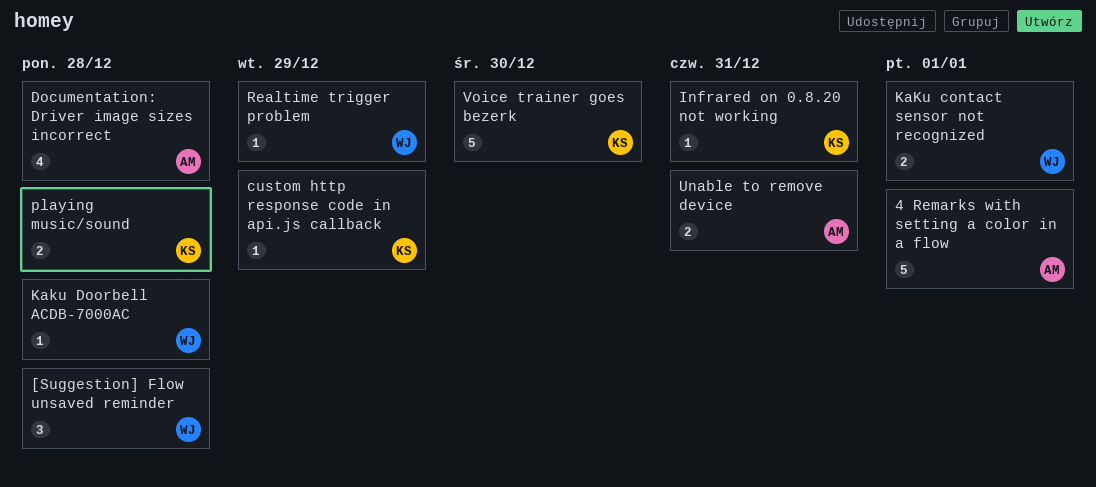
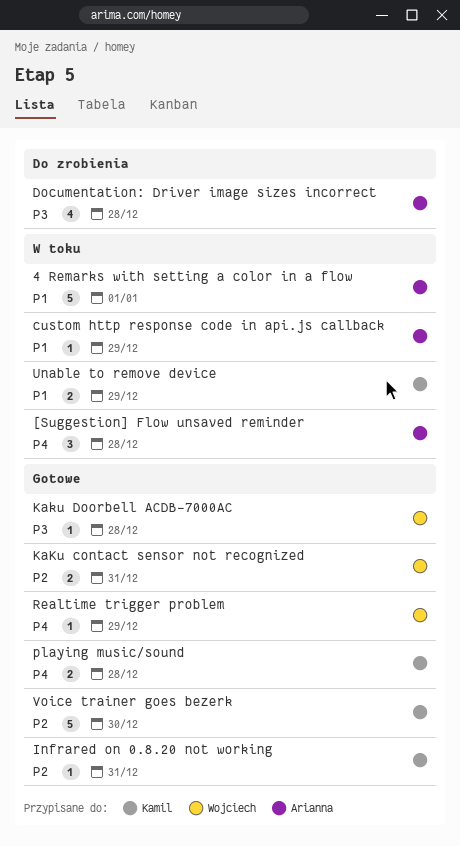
[Suggestion] Flow unsaved reminder, owner: Wojciech -> Arianna
custom http response code in api.js callback, owner: Kamil -> Arianna
KaKu contact sensor not recognized, due: Jan 1 -> Dec 31
Unable to remove device, owner: Arianna -> Kamil
Unable to remove device, due: Dec 31 -> Dec 29

